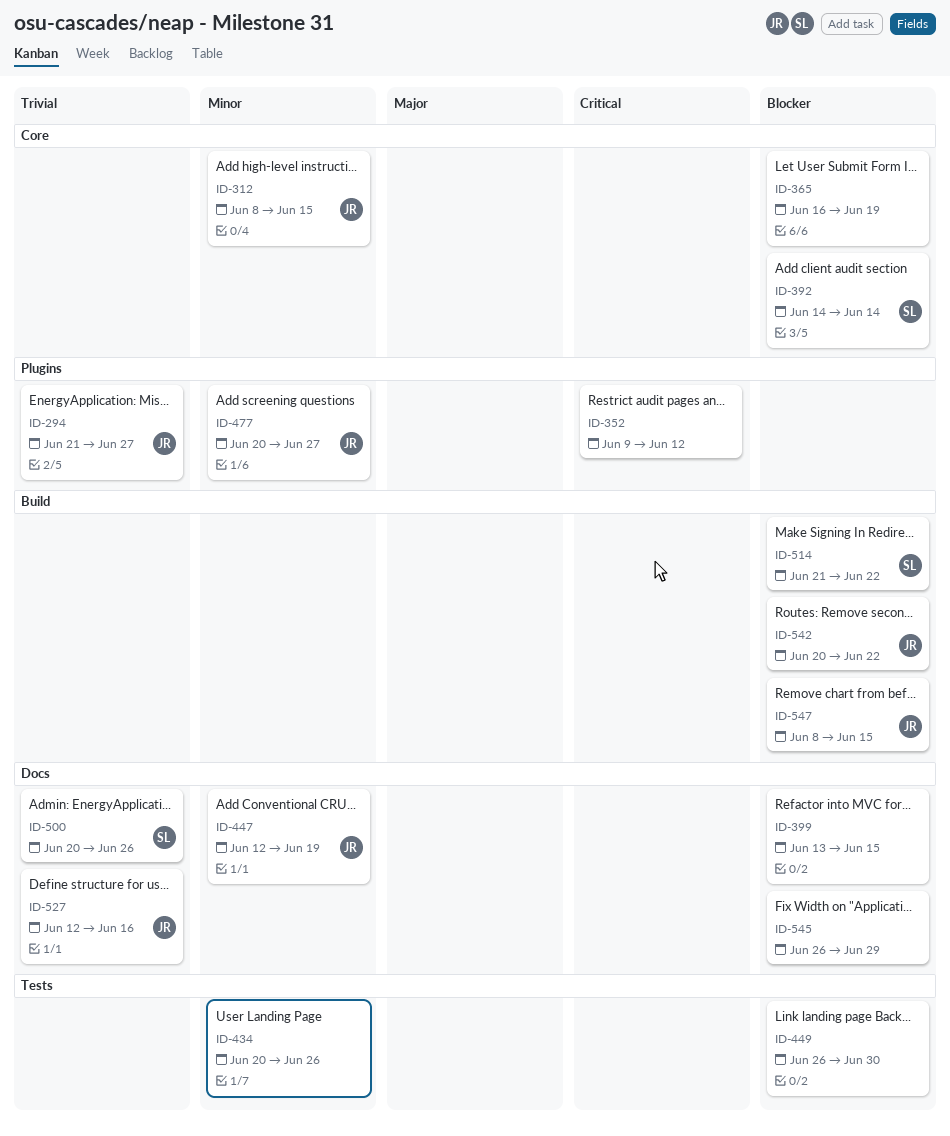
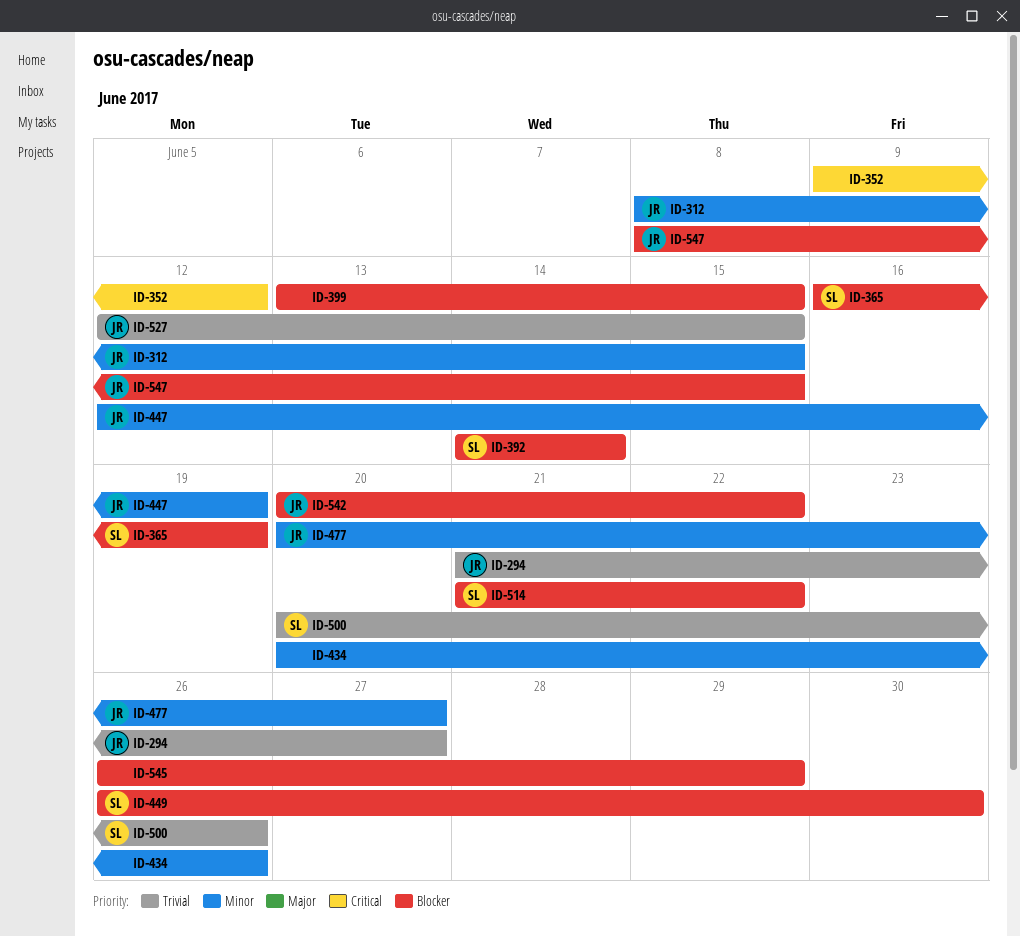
ID-365, owner: none -> SL
ID-449, owner: none -> SL
ID-527, due: Jun 16 -> Jun 15

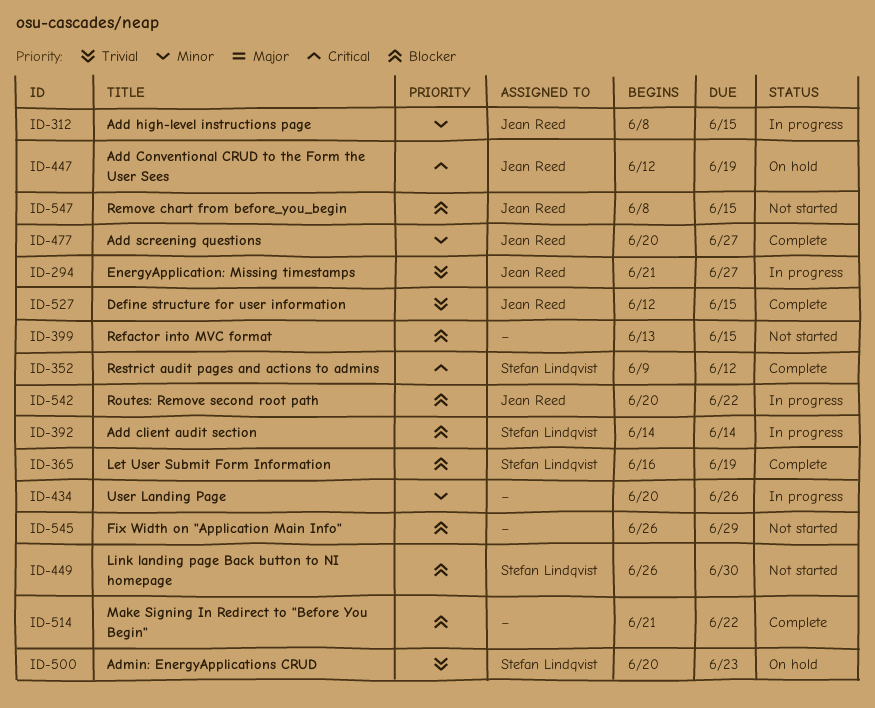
ID-352, owner: none -> Stefan Lindqvist
ID-447, priority: Minor -> Critical
ID-500, due: Jun 26 -> Jun 23
ID-514, owner: Stefan Lindqvist -> none

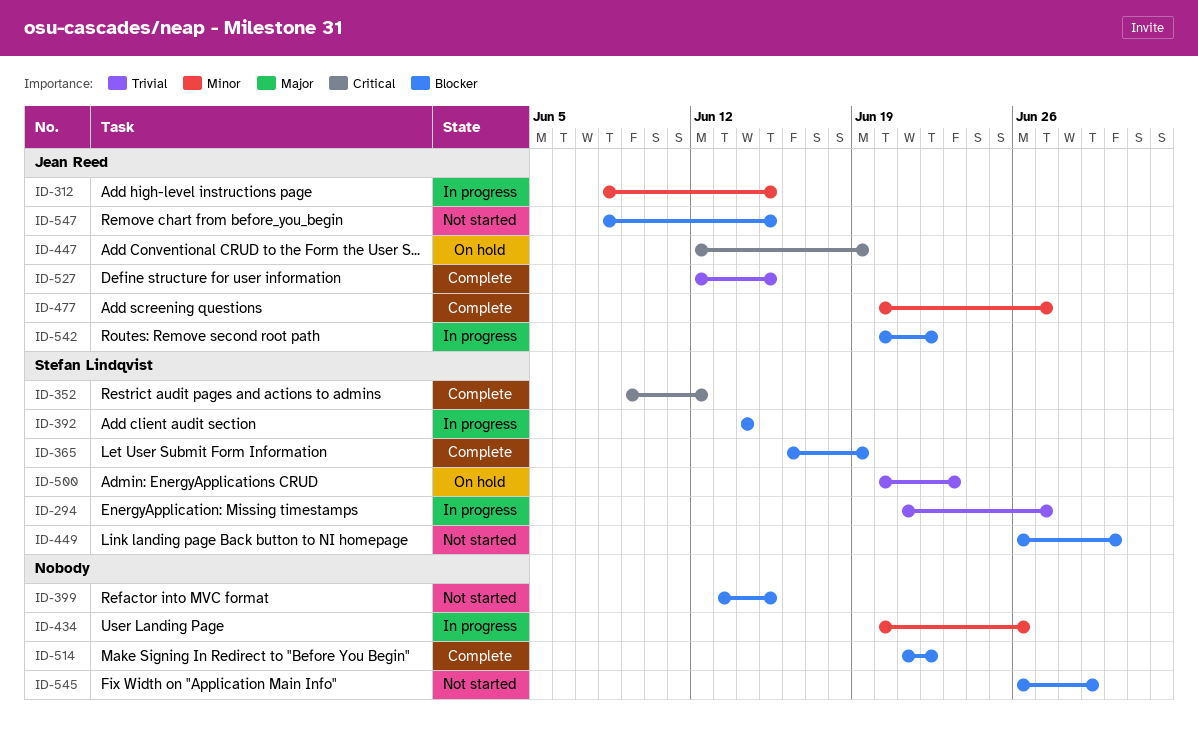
ID-294, owner: Jean Reed -> Stefan Lindqvist

